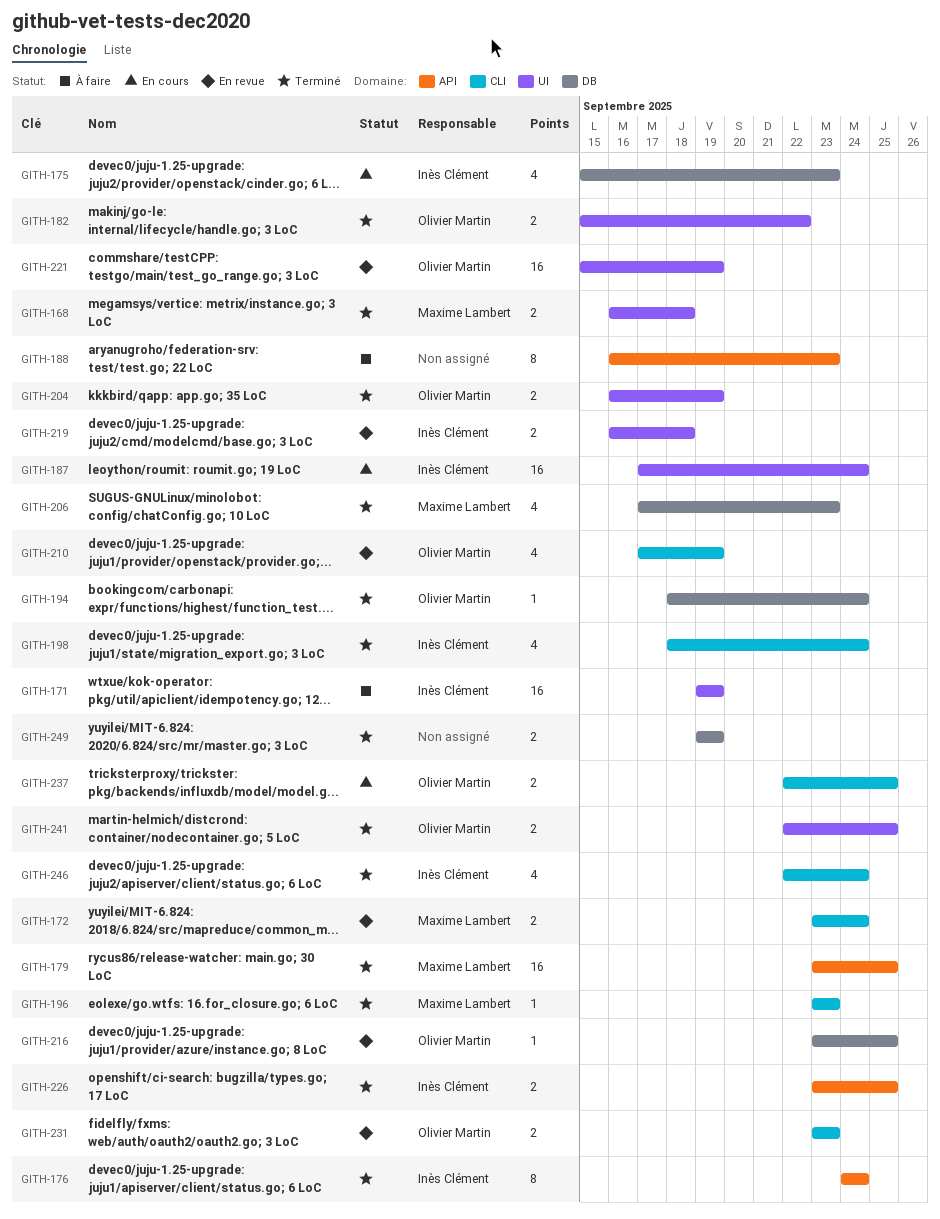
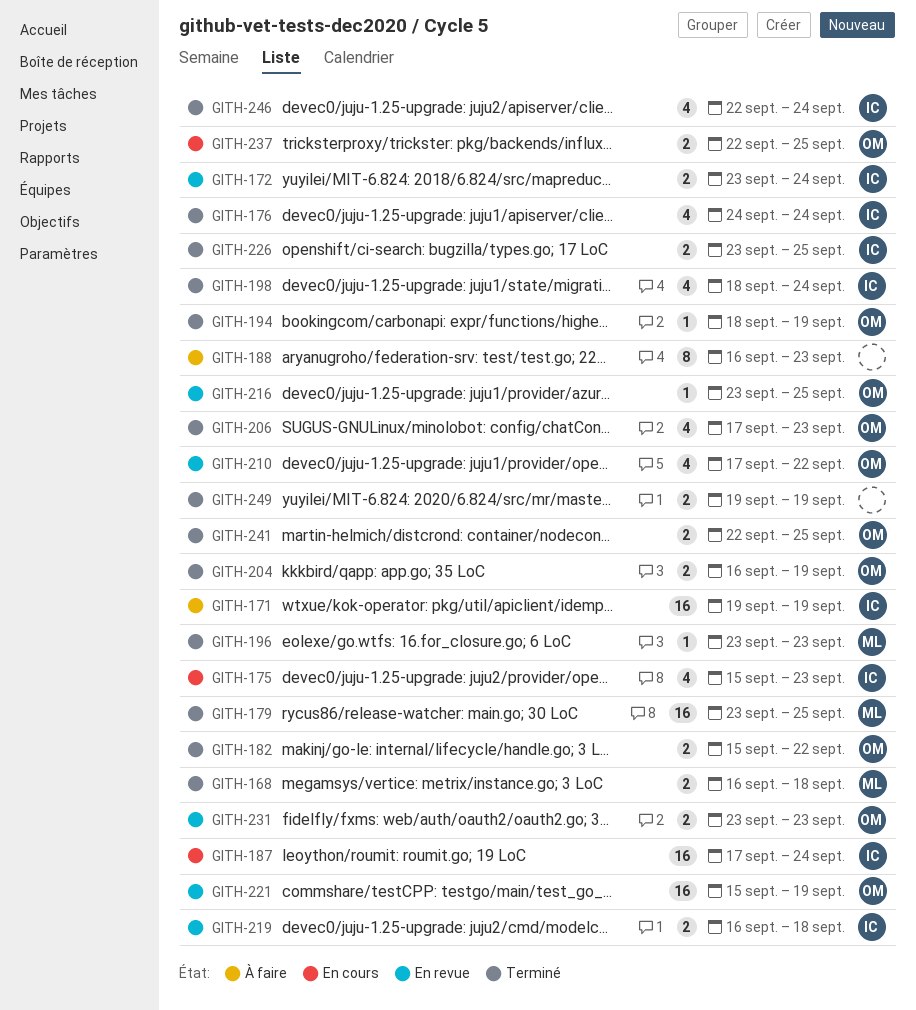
GITH-172, owner: Maxime Lambert -> Inès Clément
GITH-176, estimate: 8 -> 4
GITH-194, due: Sep 24 -> Sep 19
GITH-206, owner: Maxime Lambert -> Olivier Martin
GITH-210, due: Sep 19 -> Sep 22

